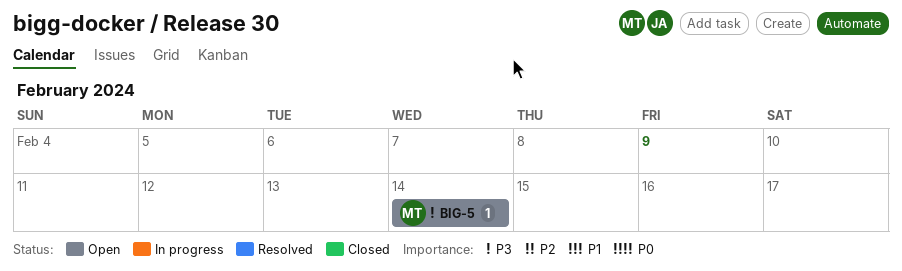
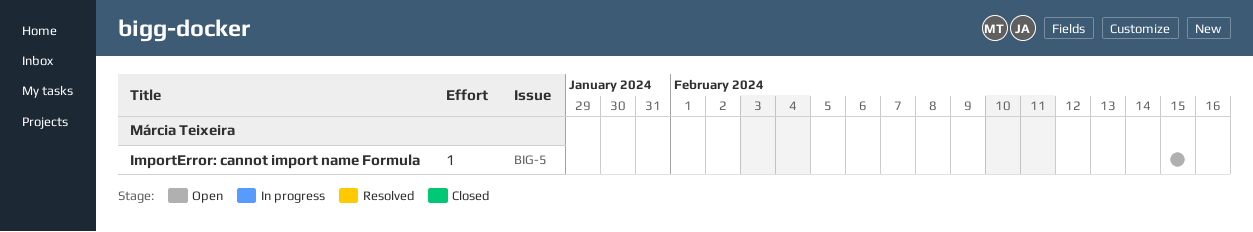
BIG-5, start: Feb 14 -> Feb 15
BIG-5, due: Feb 14 -> Feb 15

